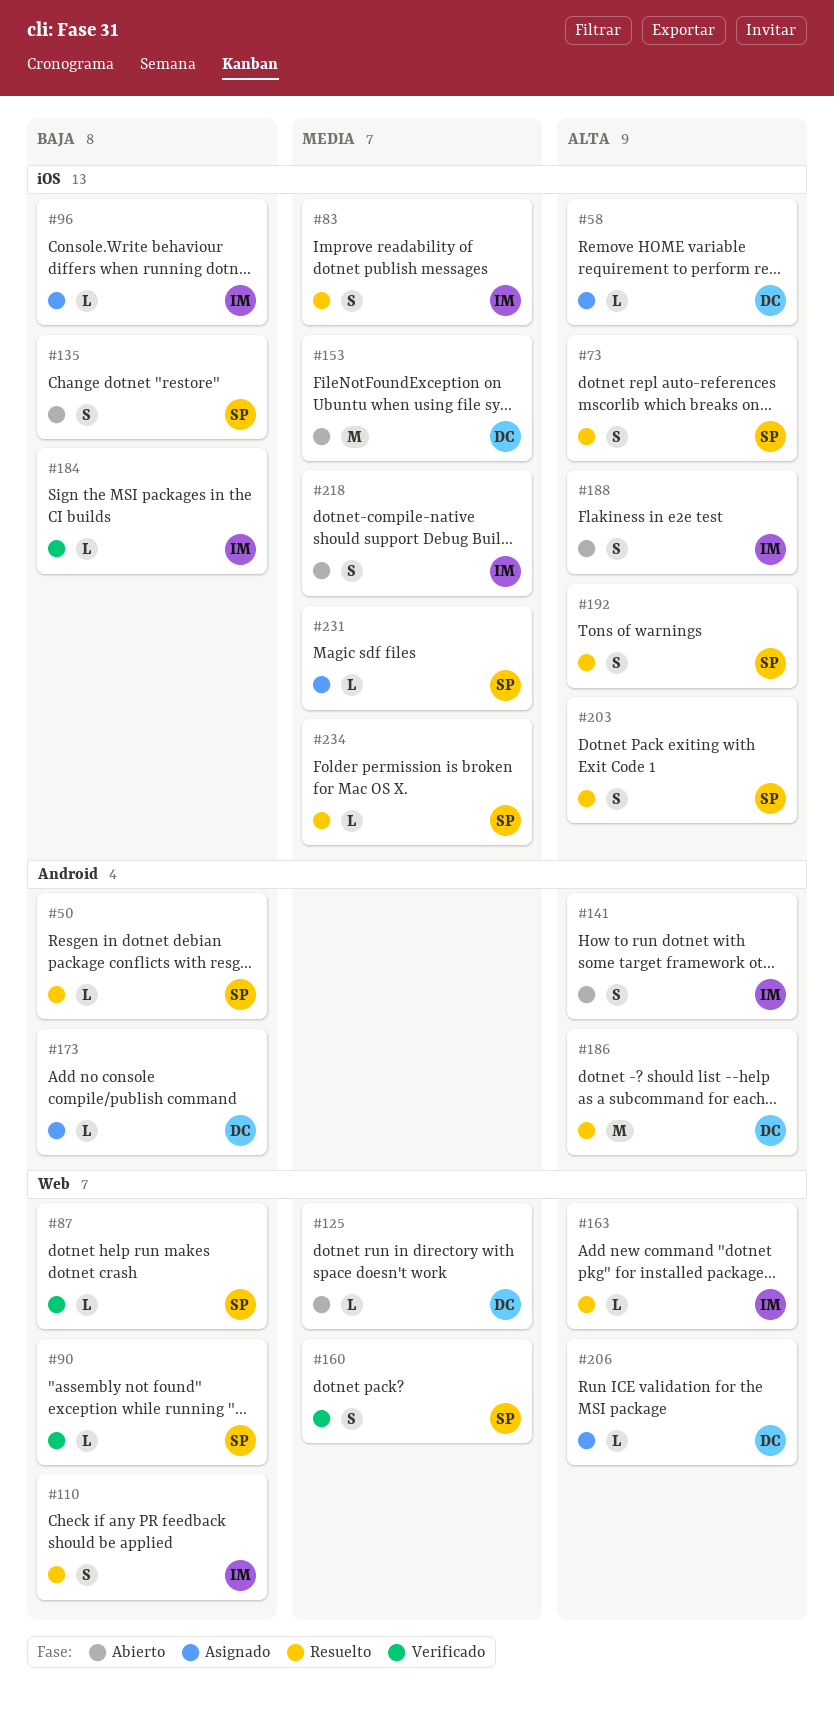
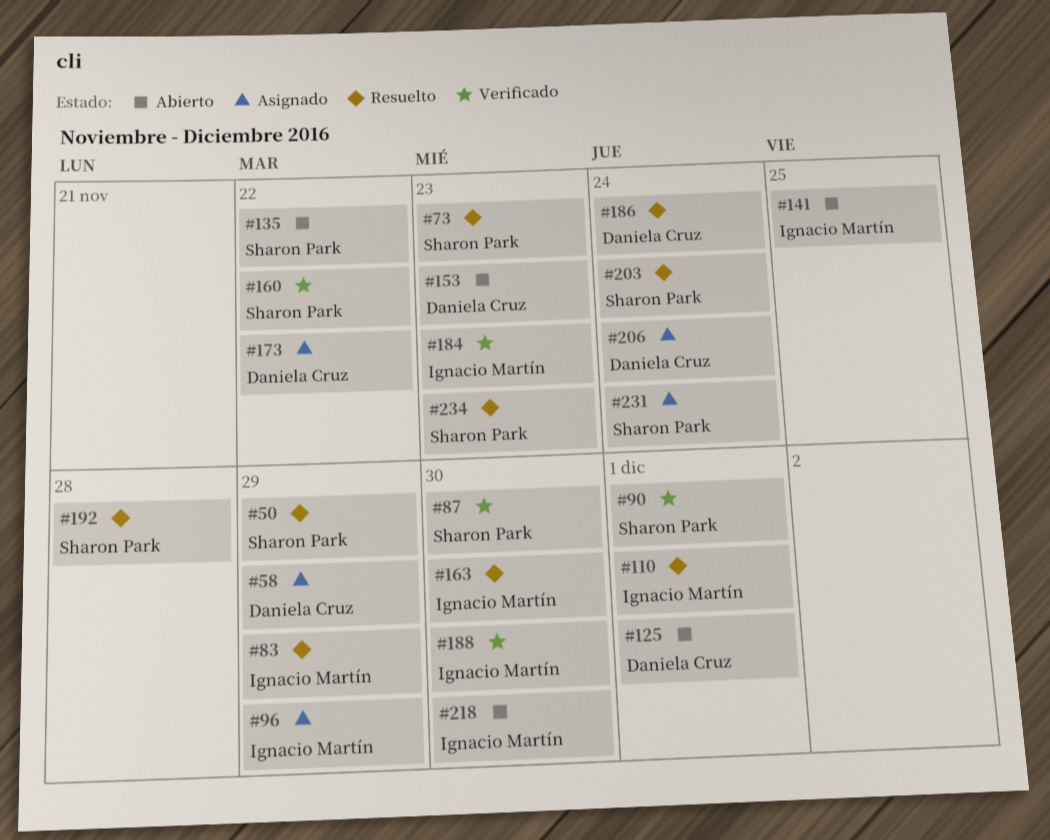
#188, status: Abierto -> Verificado

